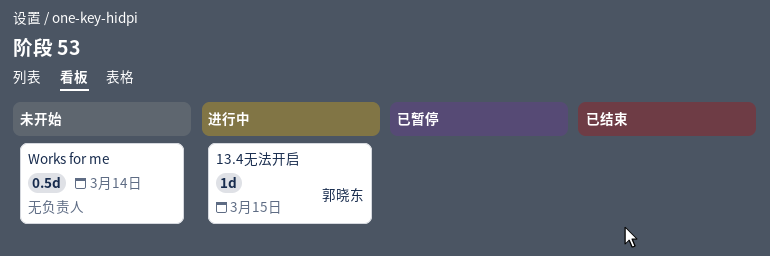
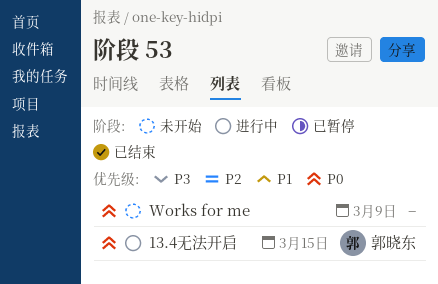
Works for me, due: Mar 14 -> Mar 9

